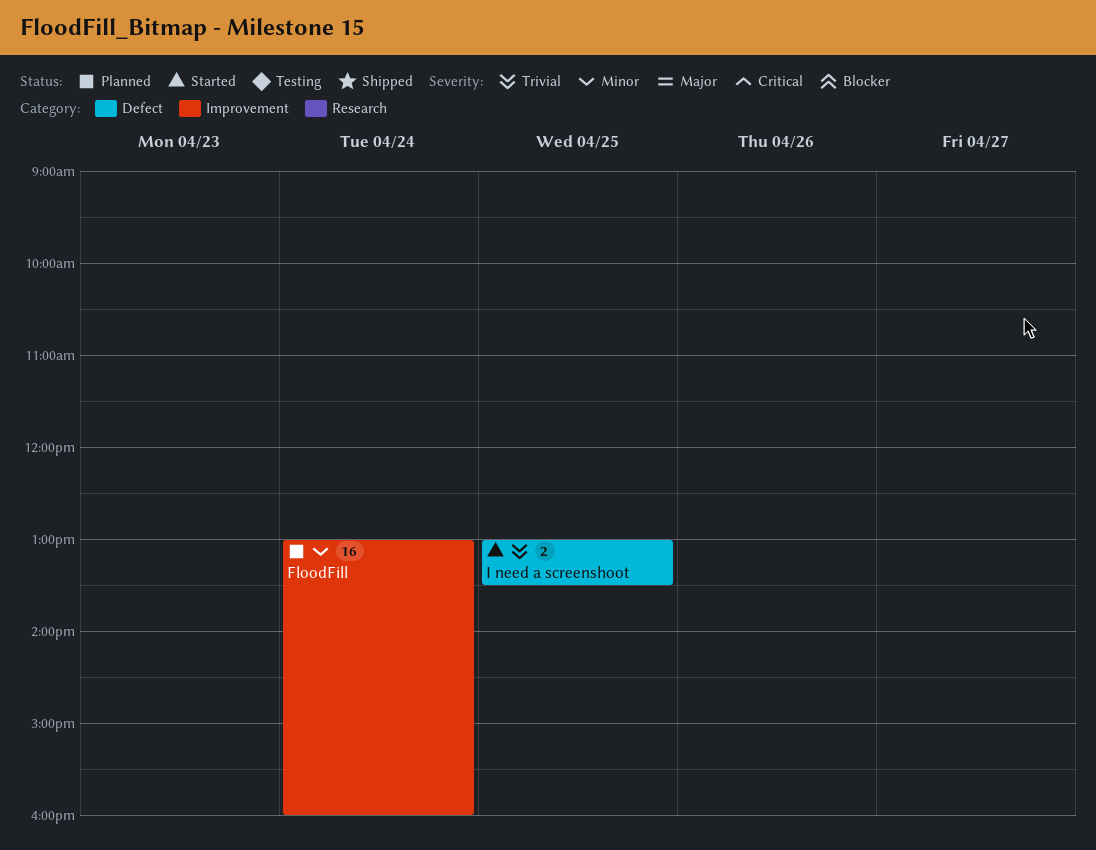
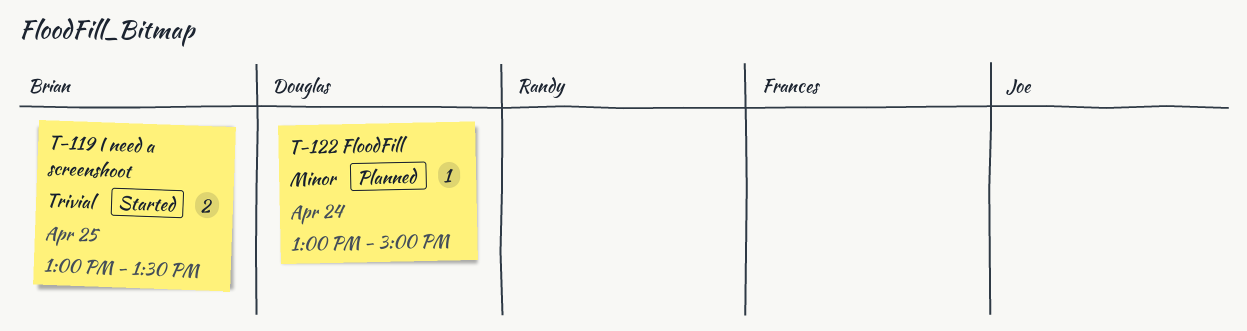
FloodFill, estimate: 16 -> 1
FloodFill, ends: 16:00 -> 15:00

